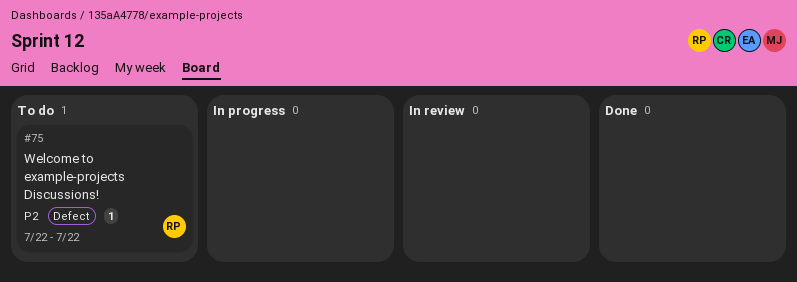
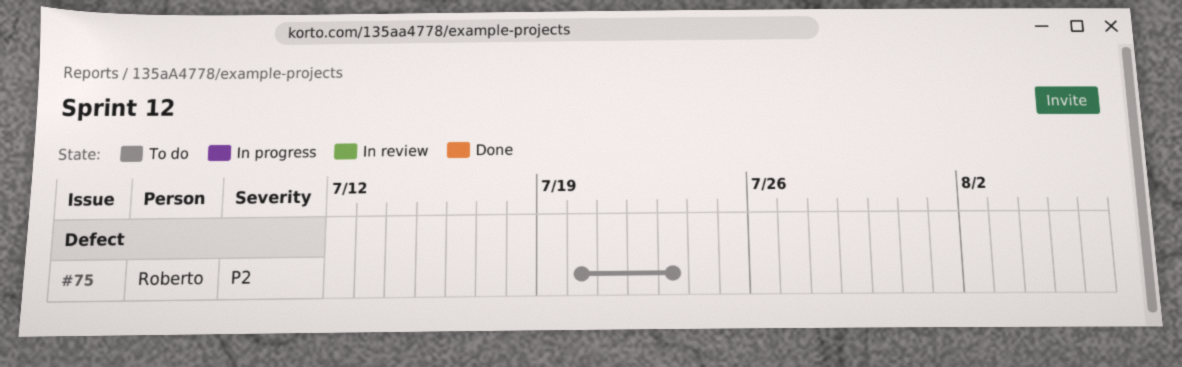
#75, start: Jul 22 -> Jul 20
#75, due: Jul 22 -> Jul 23

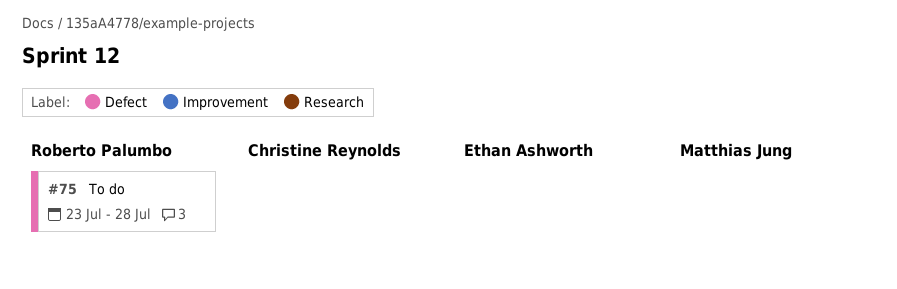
#75, start: Jul 20 -> Jul 23
#75, due: Jul 23 -> Jul 28

